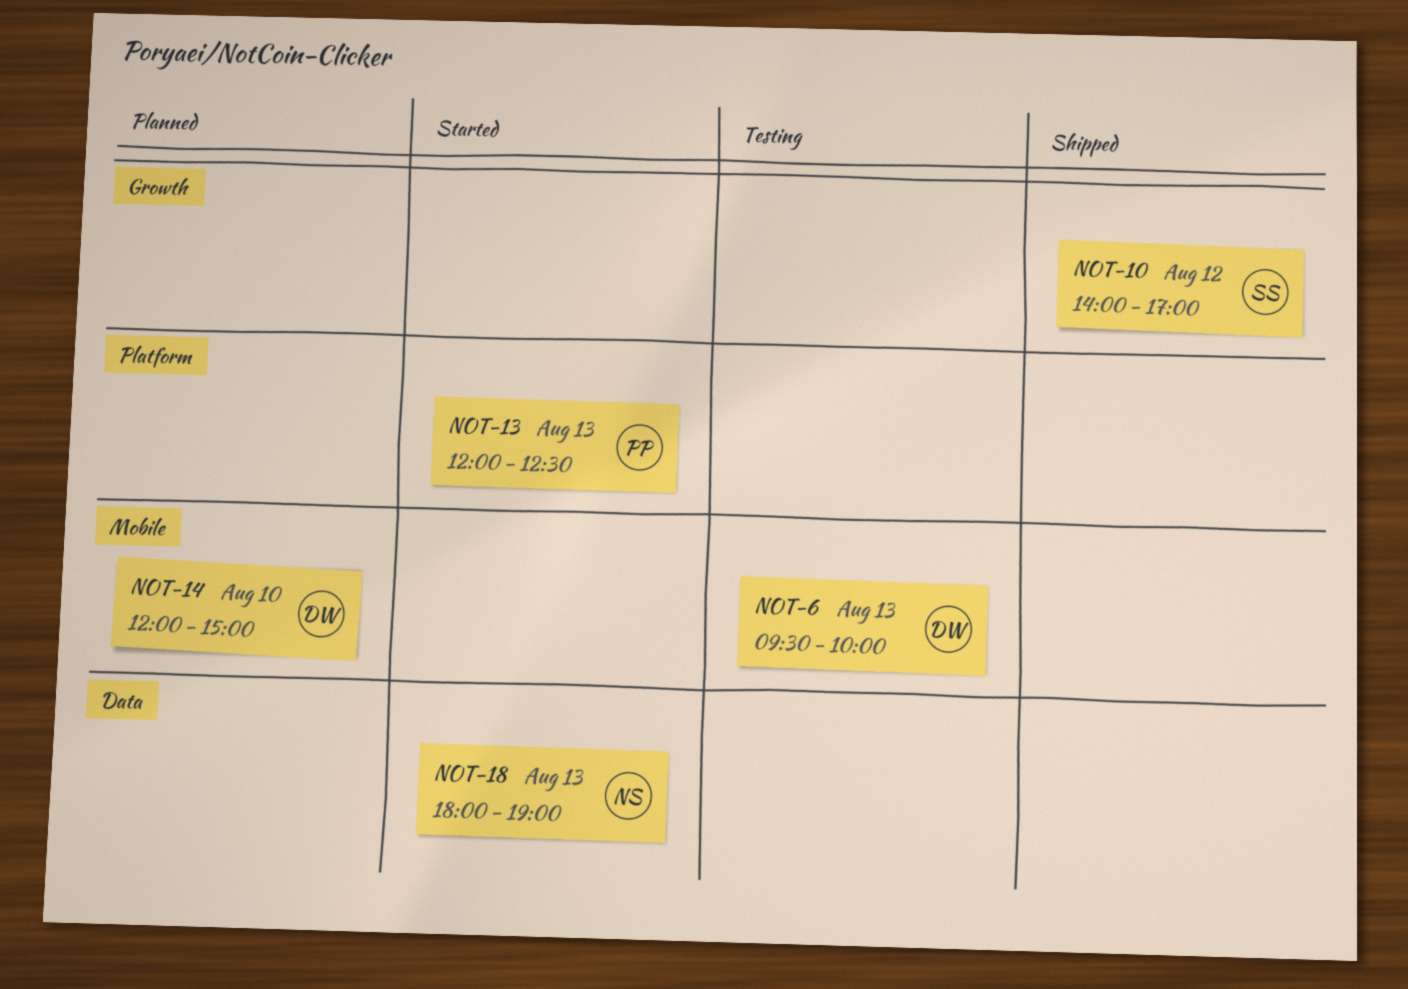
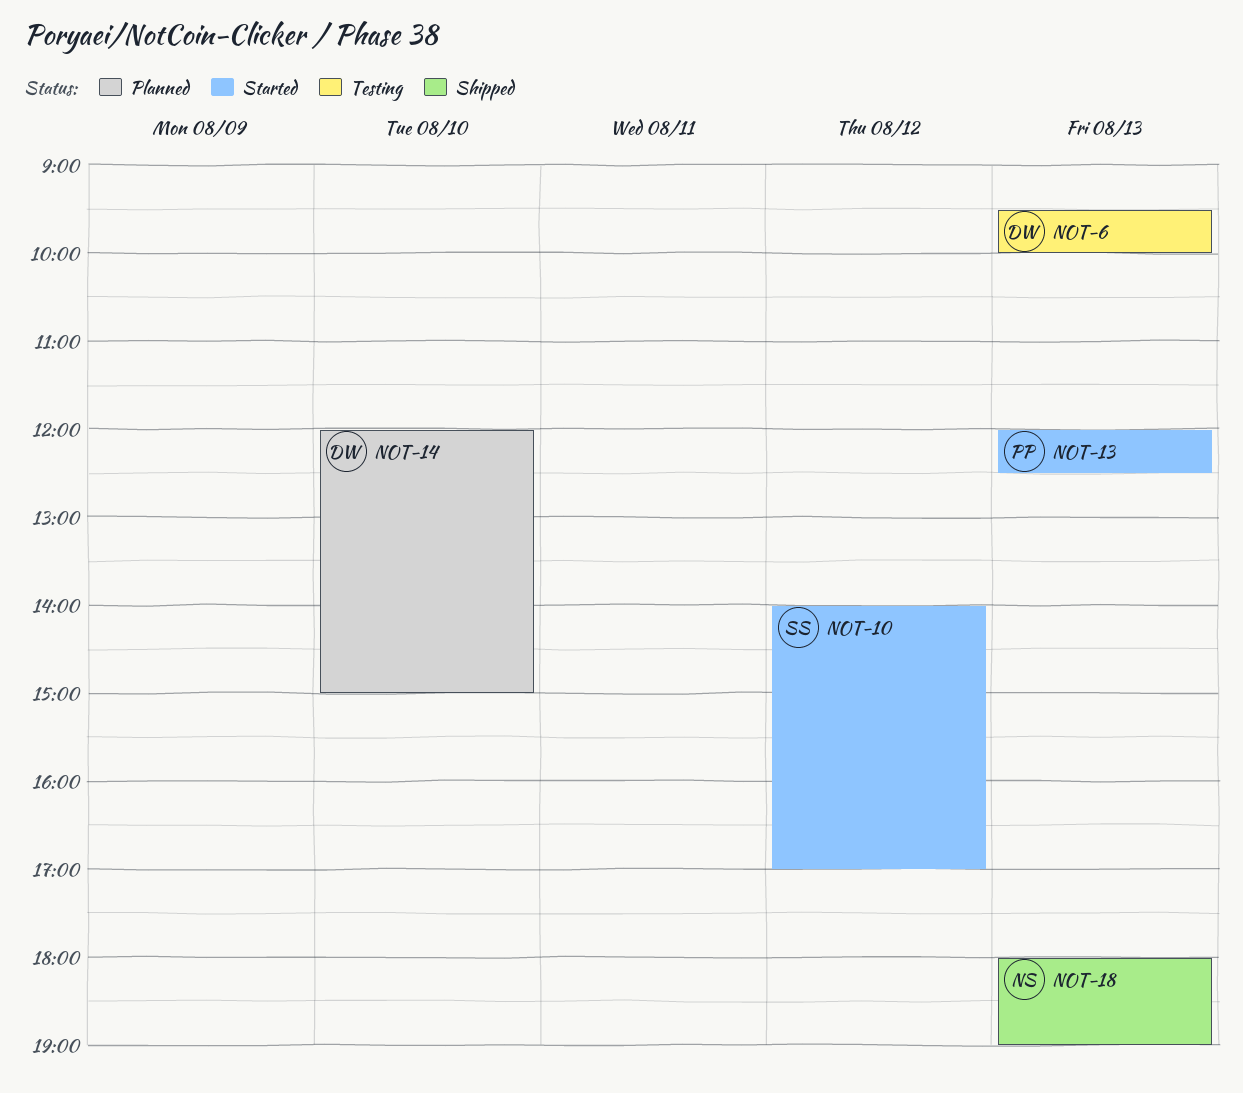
NOT-10, status: Shipped -> Started
NOT-18, status: Started -> Shipped

